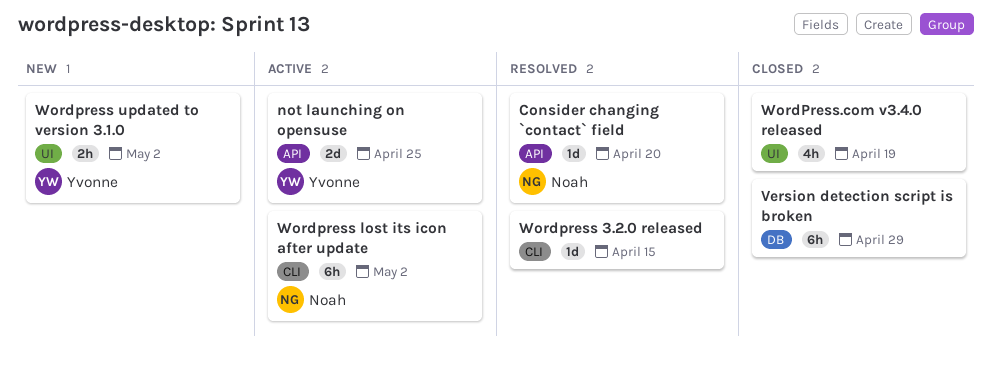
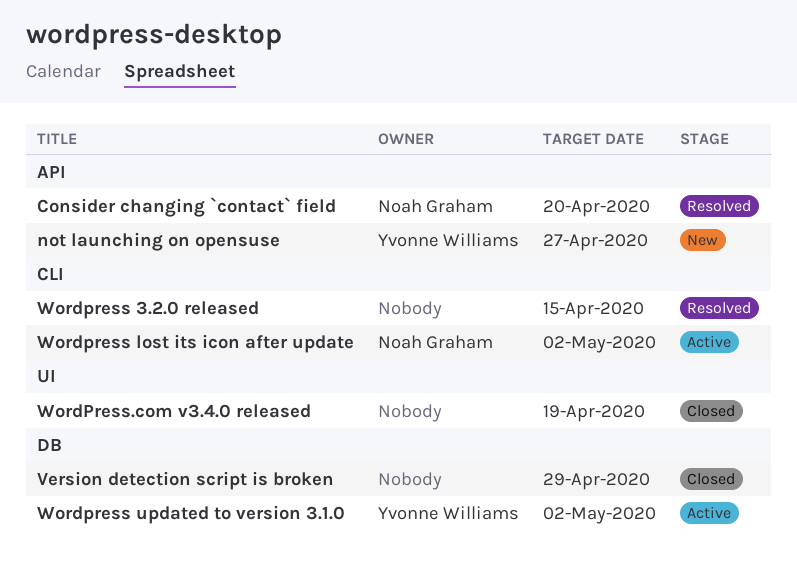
not launching on opensuse, status: Active -> New
not launching on opensuse, due: Apr 25 -> Apr 27
Wordpress updated to version 3.1.0, status: New -> Active
Wordpress updated to version 3.1.0, label: UI -> DB

